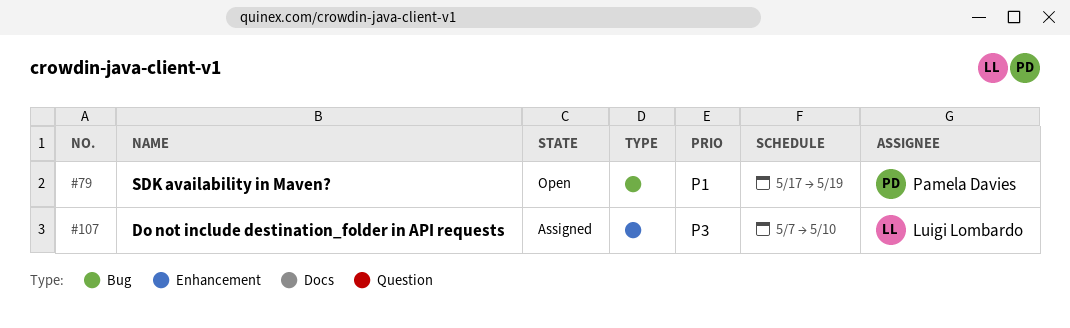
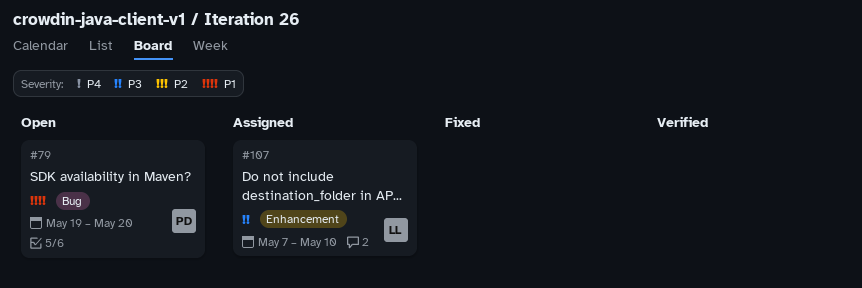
#79, start: May 17 -> May 19
#79, due: May 19 -> May 20

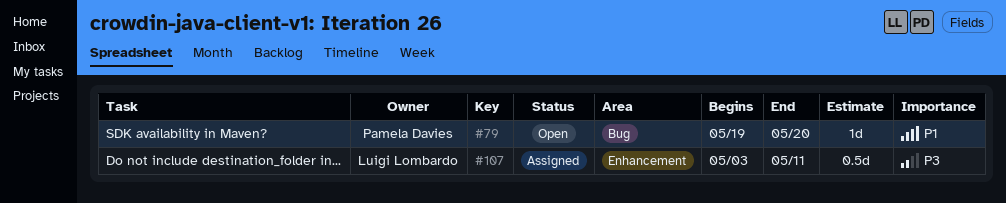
#107, start: May 7 -> May 3
#107, due: May 10 -> May 11

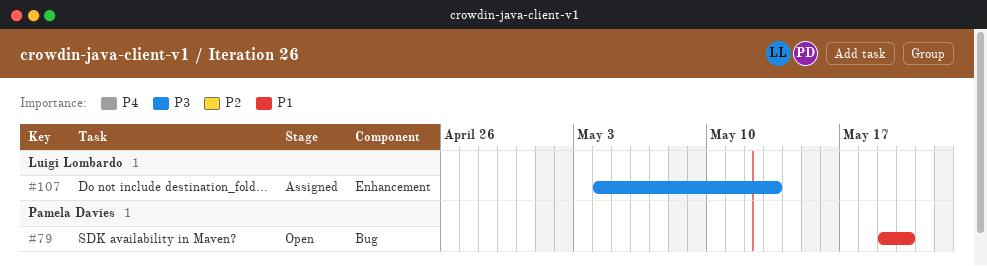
#107, start: May 3 -> May 4
#107, due: May 11 -> May 13

